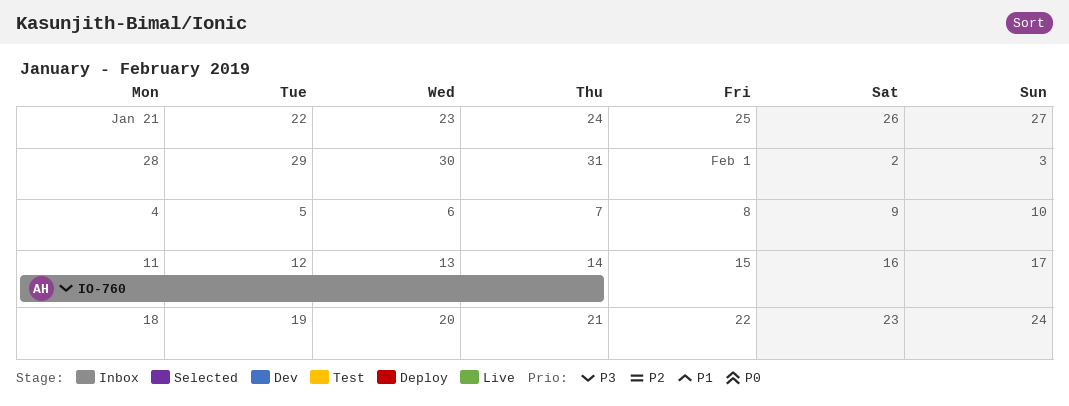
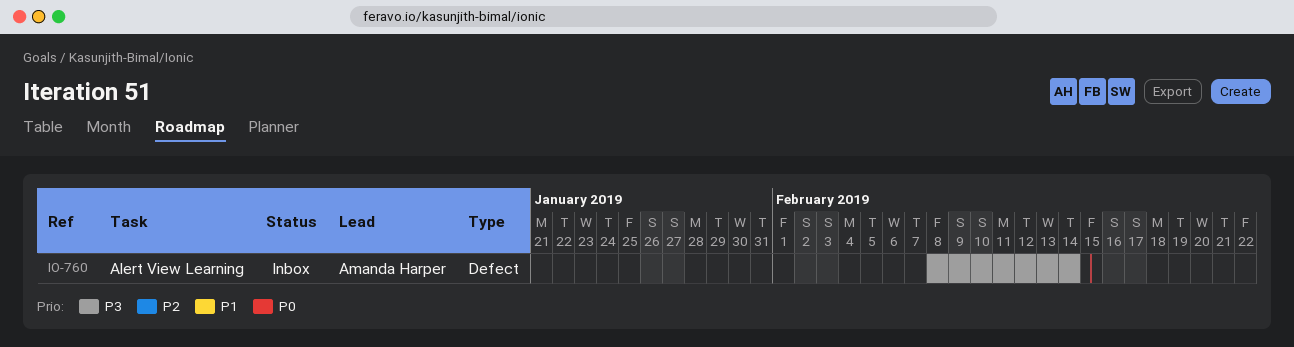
IO-760, start: Feb 11 -> Feb 8

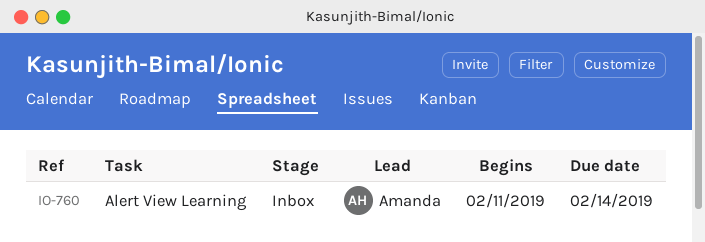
IO-760, start: Feb 8 -> Feb 11

